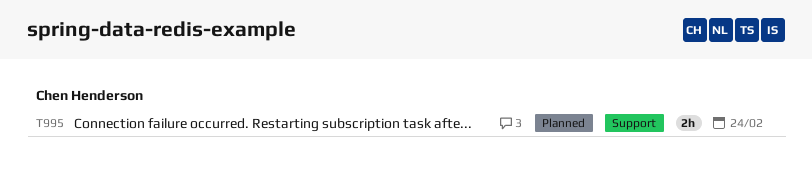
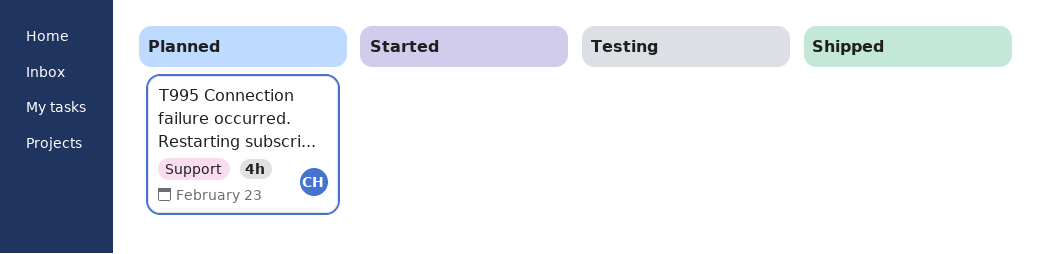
T995, estimate: 2h -> 4h
T995, due: Feb 24 -> Feb 23

